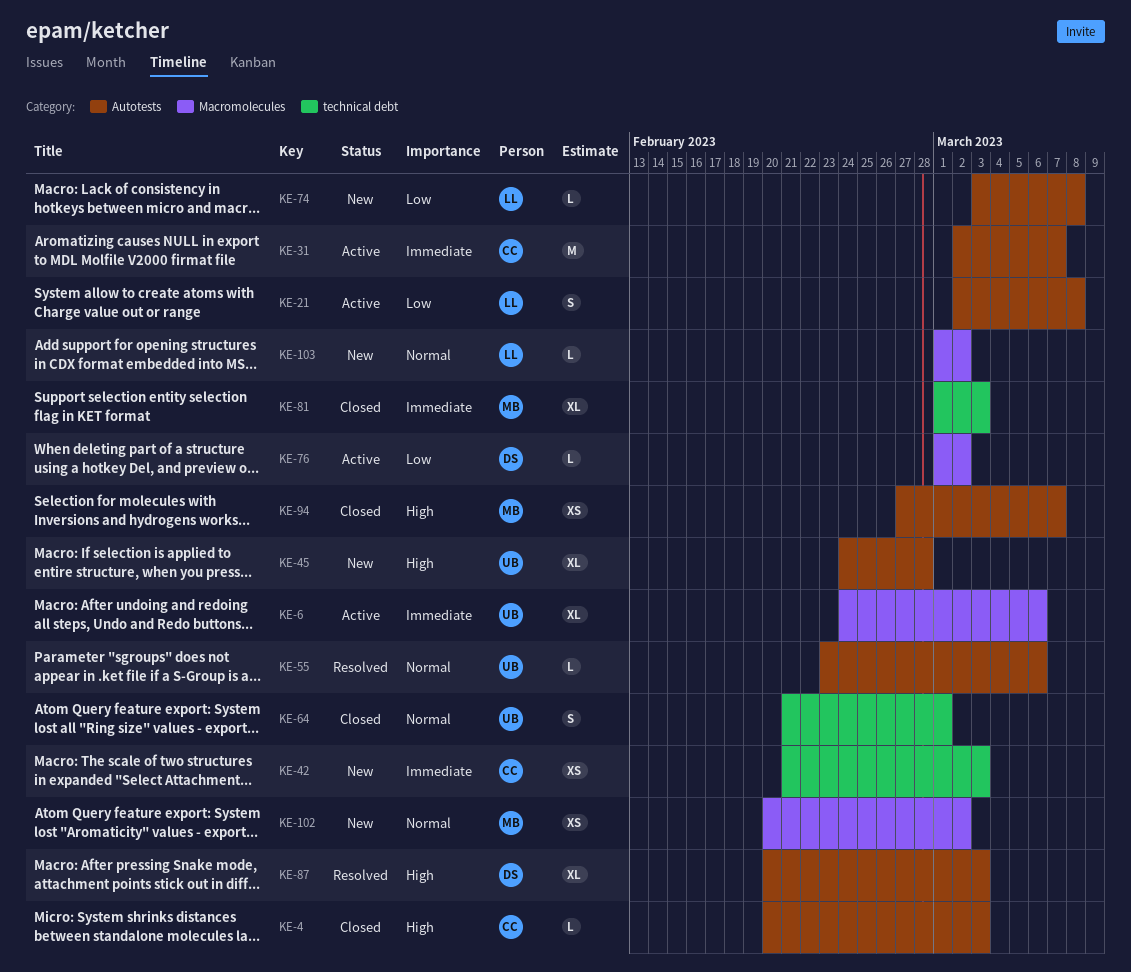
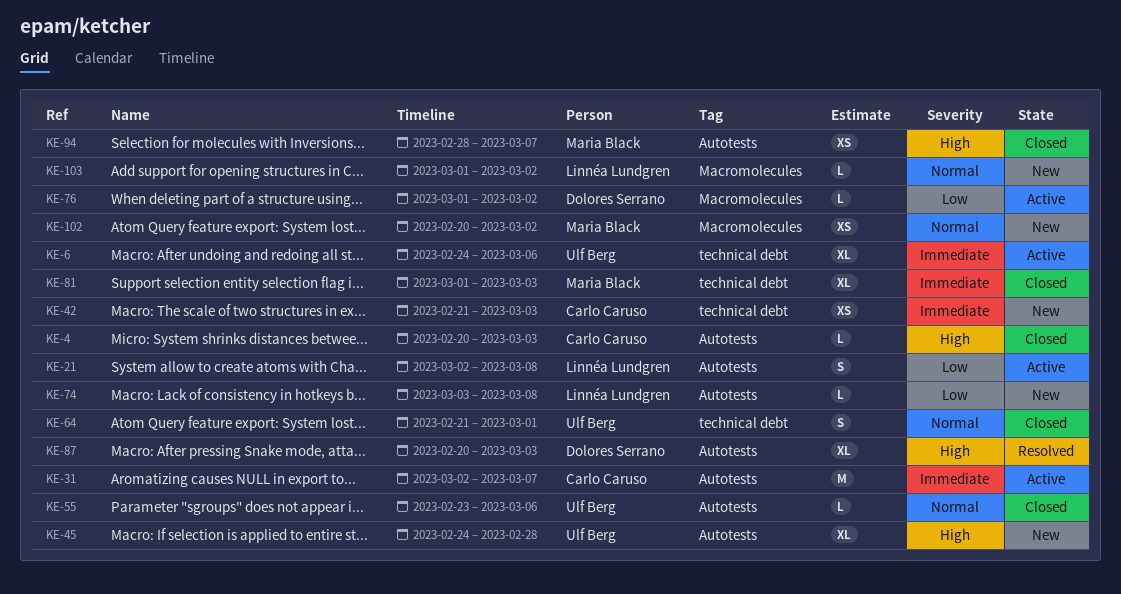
KE-6, label: Macromolecules -> technical debt
KE-55, status: Resolved -> Closed
KE-94, start: Feb 27 -> Feb 28

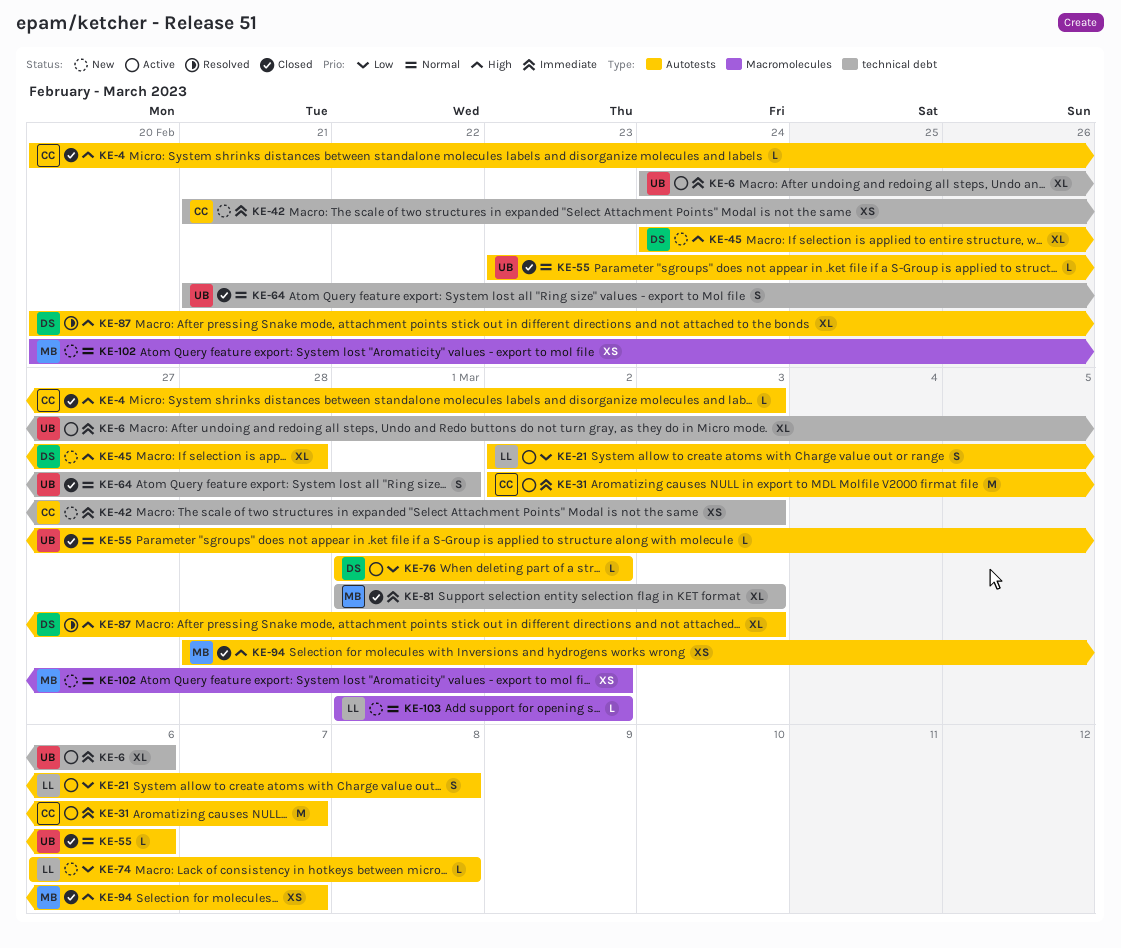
KE-45, owner: Ulf Berg -> Dolores Serrano
KE-74, start: Mar 3 -> Mar 6
KE-76, label: Macromolecules -> Autotests

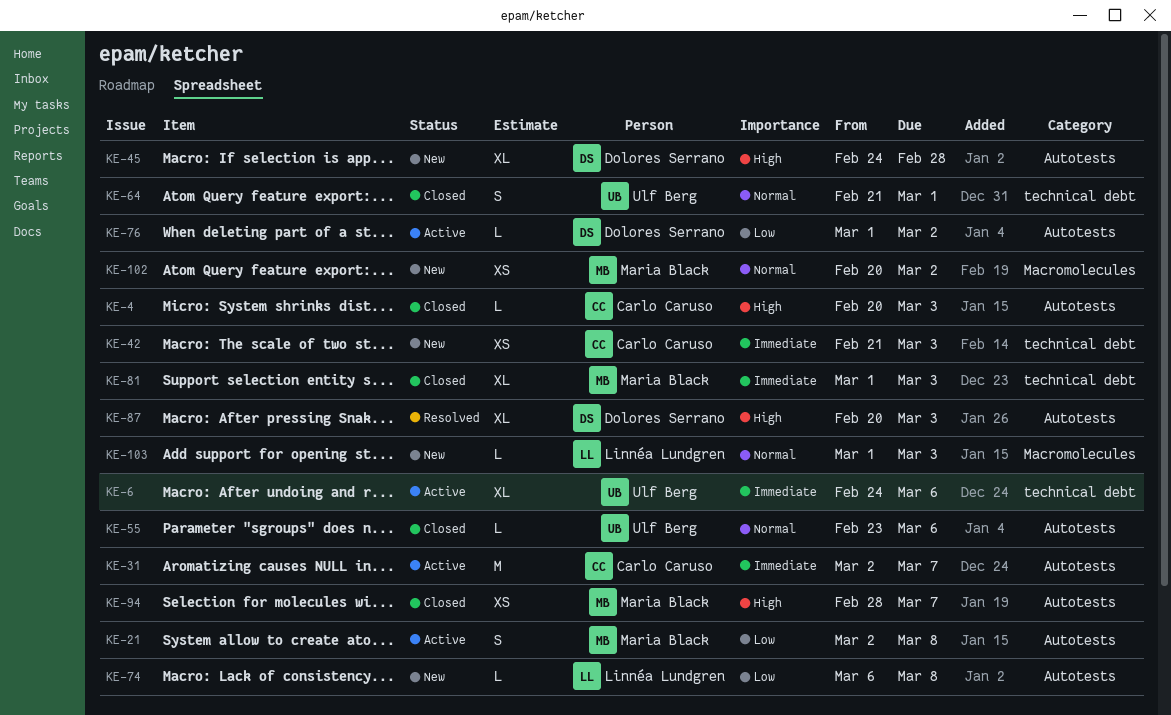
KE-21, owner: Linnéa Lundgren -> Maria Black
KE-103, due: Mar 2 -> Mar 3

